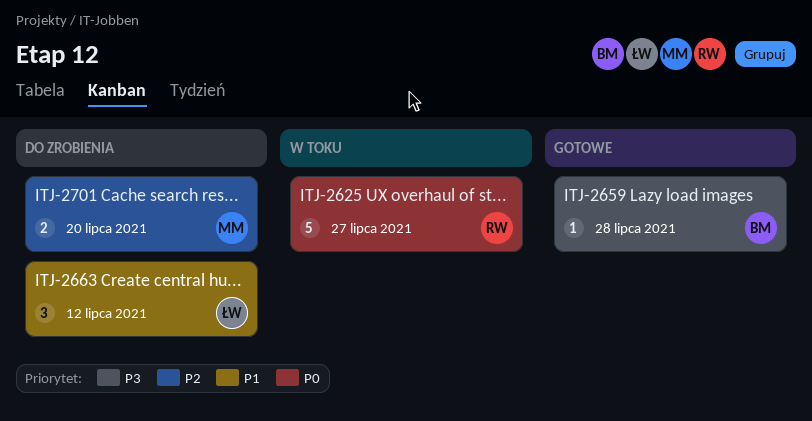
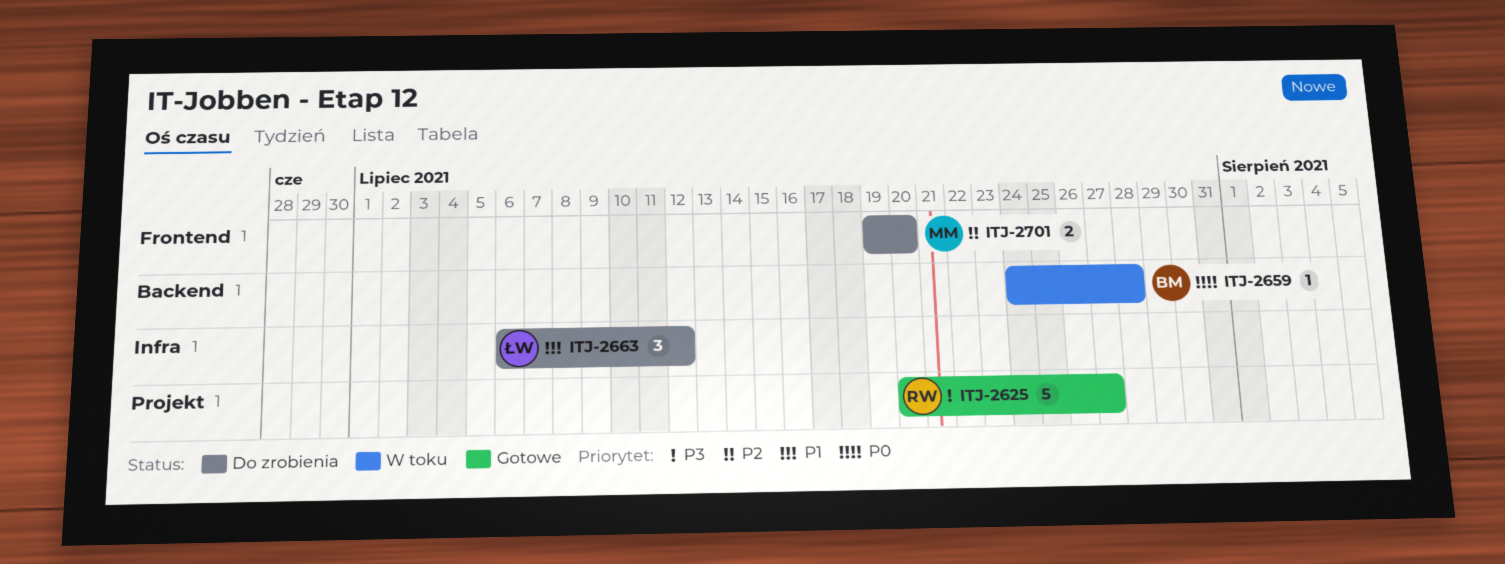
ITJ-2625, status: W toku -> Gotowe
ITJ-2625, priority: P0 -> P3
ITJ-2659, status: Gotowe -> W toku
ITJ-2659, priority: P3 -> P0

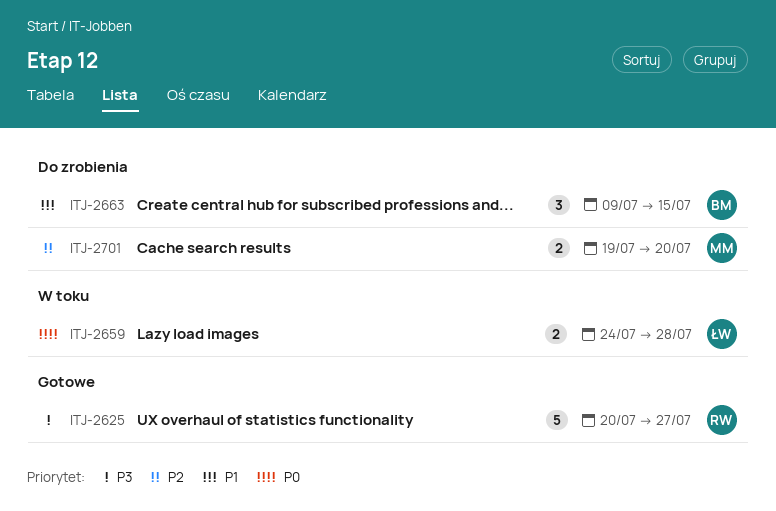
ITJ-2659, owner: BM -> ŁW
ITJ-2659, estimate: 1 -> 2
ITJ-2663, owner: ŁW -> BM
ITJ-2663, start: Jul 6 -> Jul 9
ITJ-2663, due: Jul 12 -> Jul 15

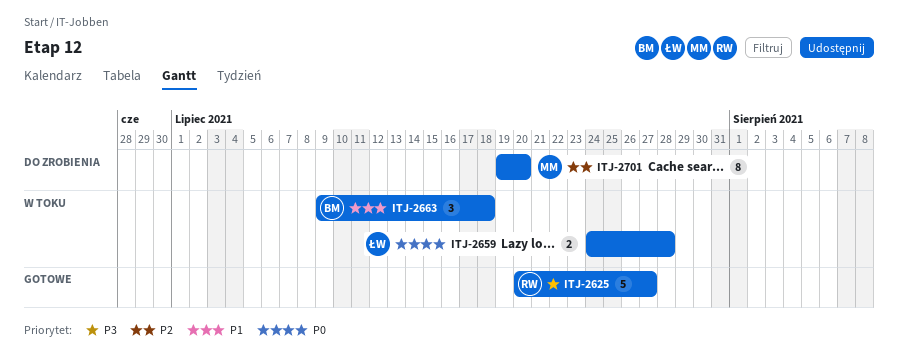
ITJ-2663, status: Do zrobienia -> W toku
ITJ-2663, due: Jul 15 -> Jul 18
ITJ-2701, estimate: 2 -> 8

